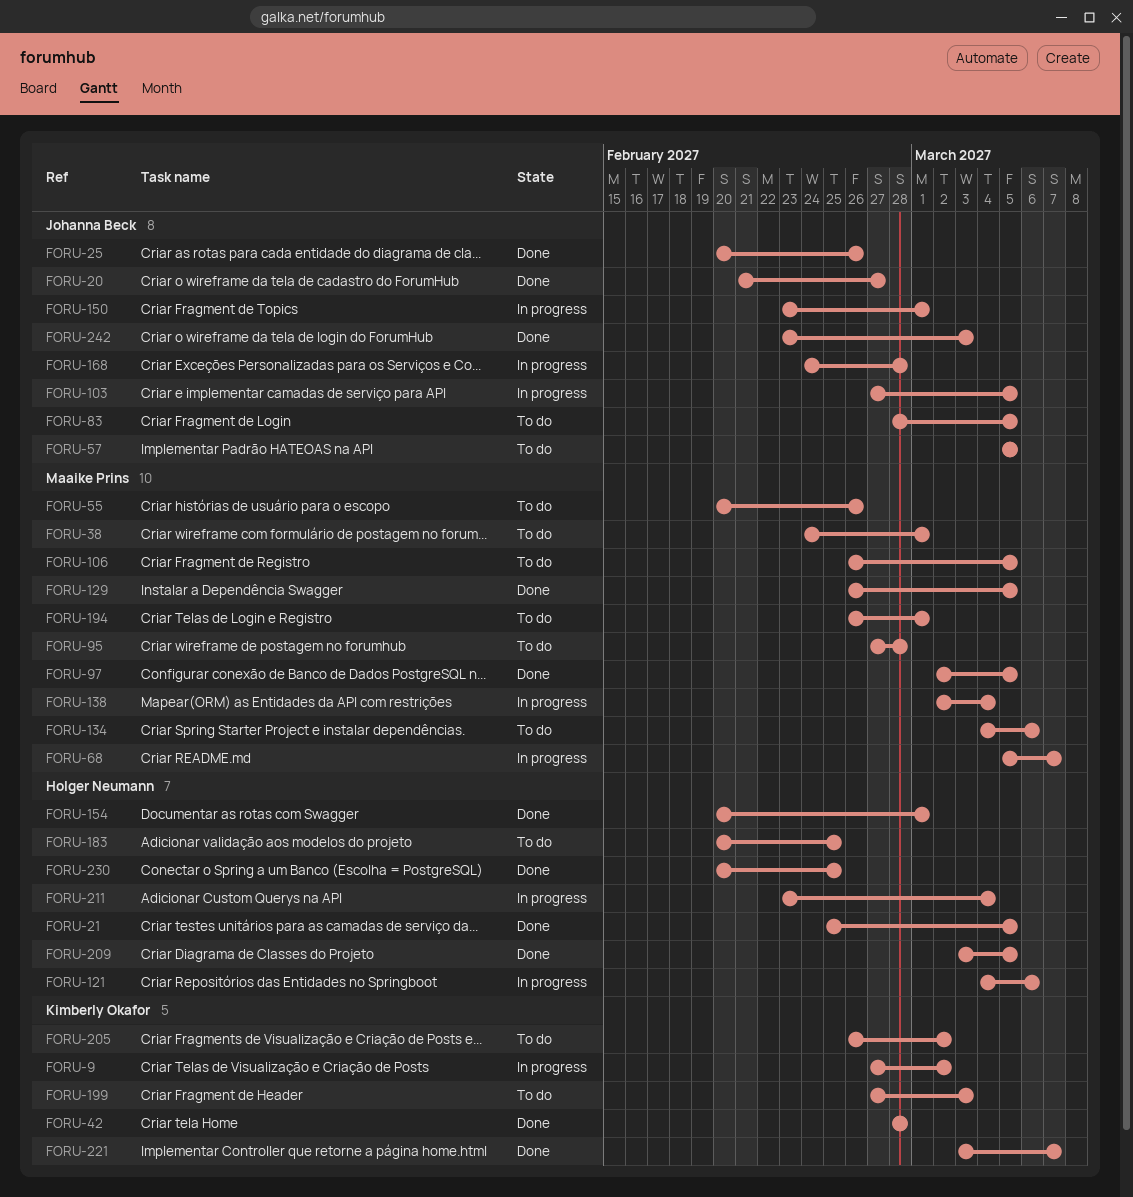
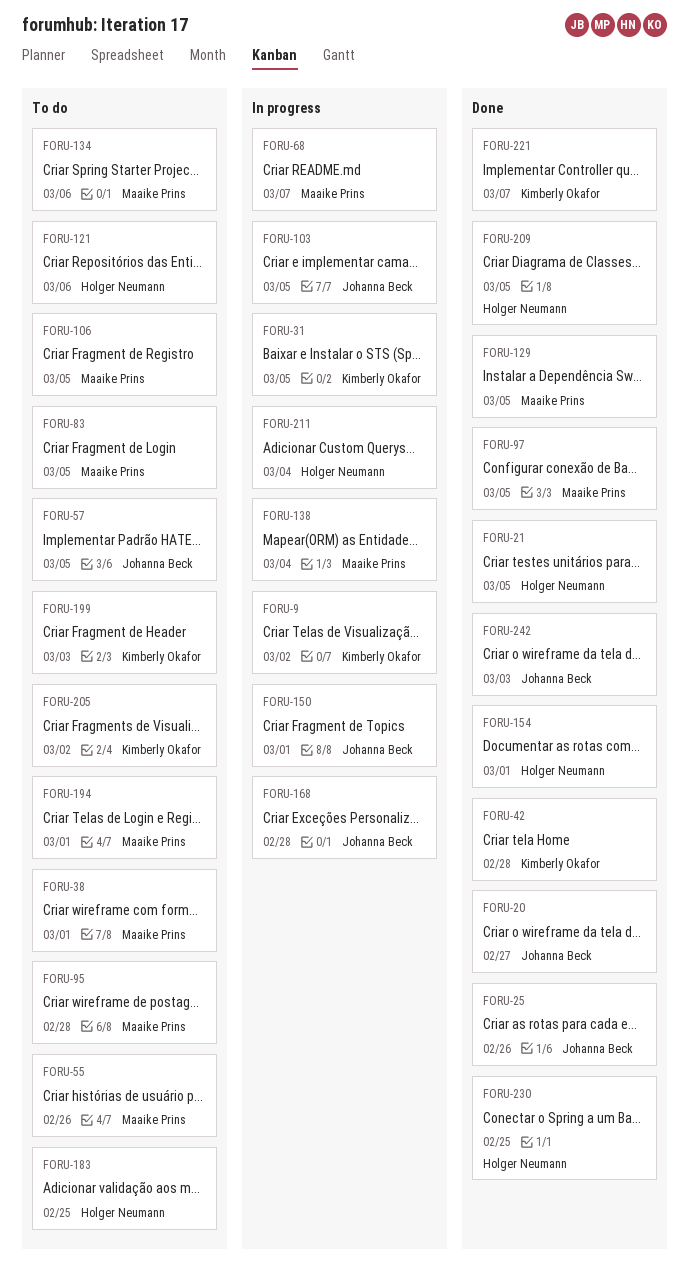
FORU-31: none -> present
FORU-83, owner: Johanna Beck -> Maaike Prins
FORU-121, status: In progress -> To do

